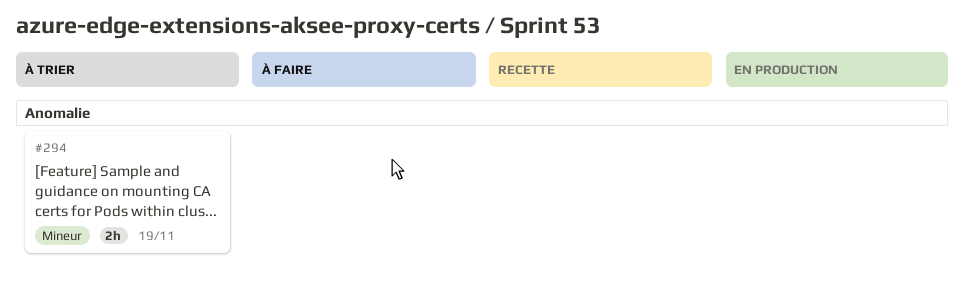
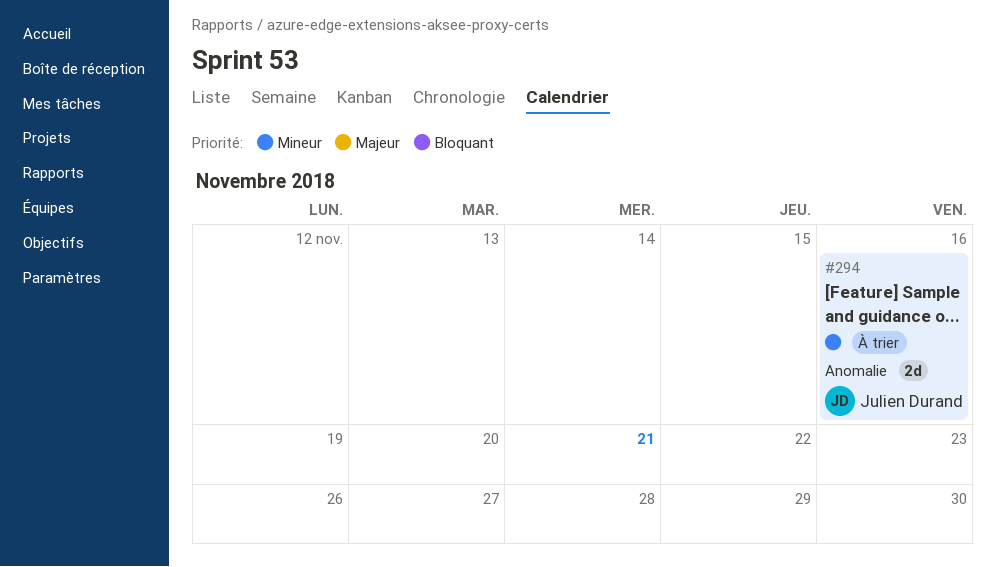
#294, estimate: 2h -> 2d
#294, due: Nov 19 -> Nov 16

